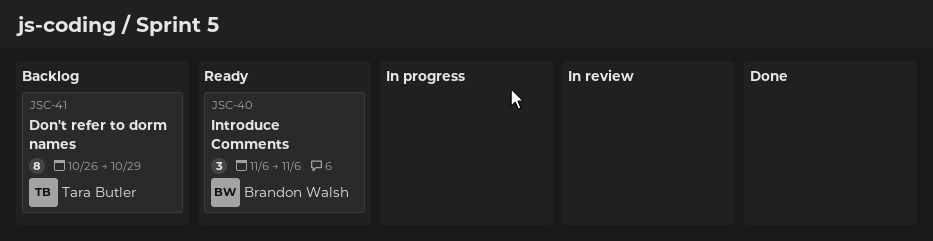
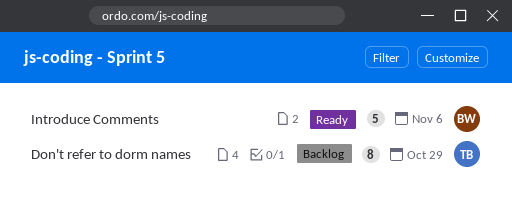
Introduce Comments, estimate: 3 -> 5

